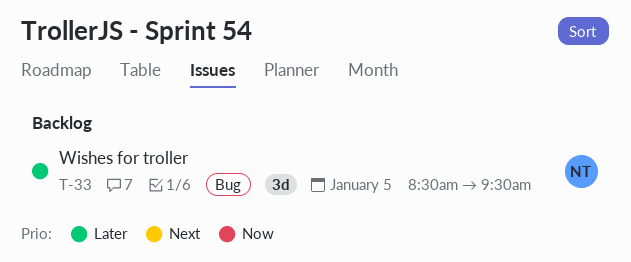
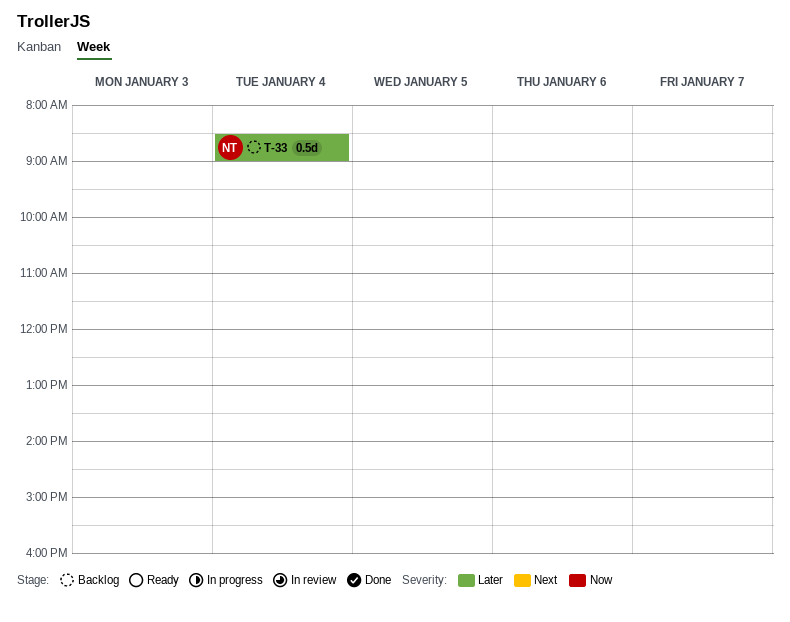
T-33, estimate: 3d -> 0.5d
T-33, day: Jan 5 -> Jan 4
T-33, ends: 09:30 -> 09:00

